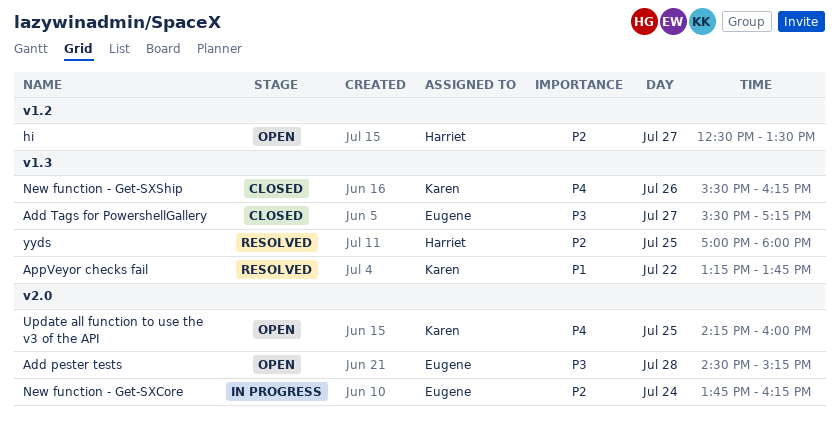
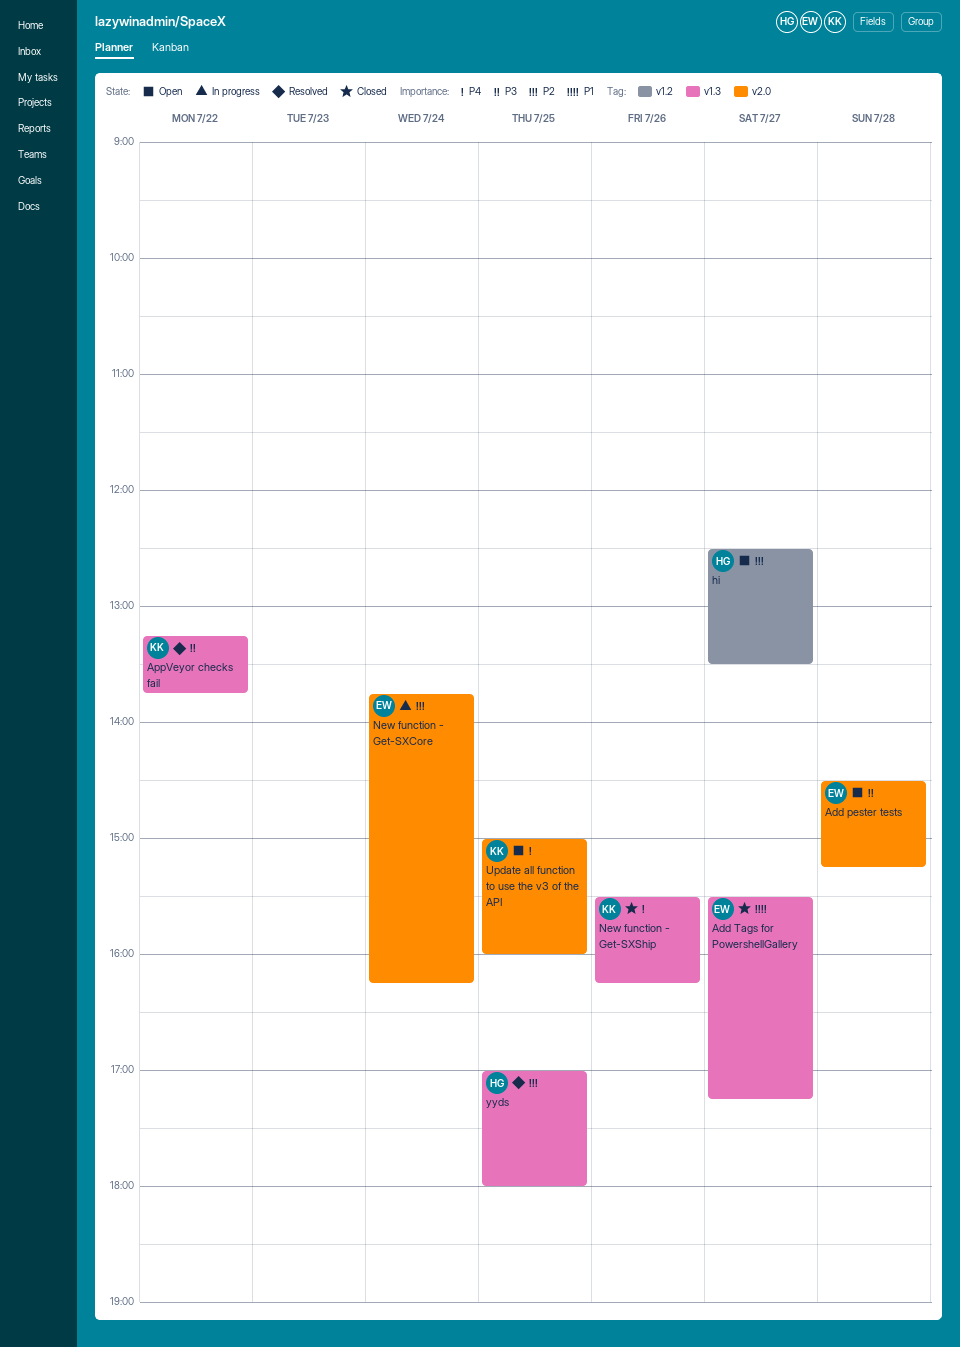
Add Tags for PowershellGallery, priority: P3 -> P1
AppVeyor checks fail, priority: P1 -> P3
Update all function to use the v3 of the API, begins: 14:15 -> 15:00

